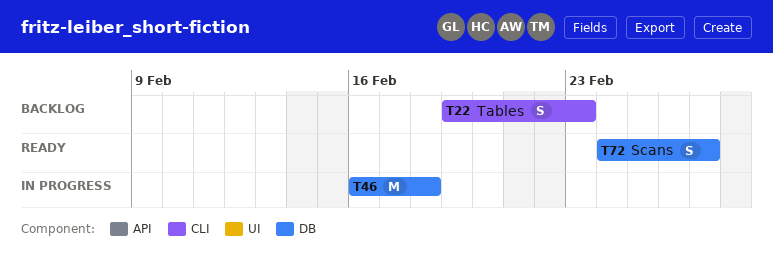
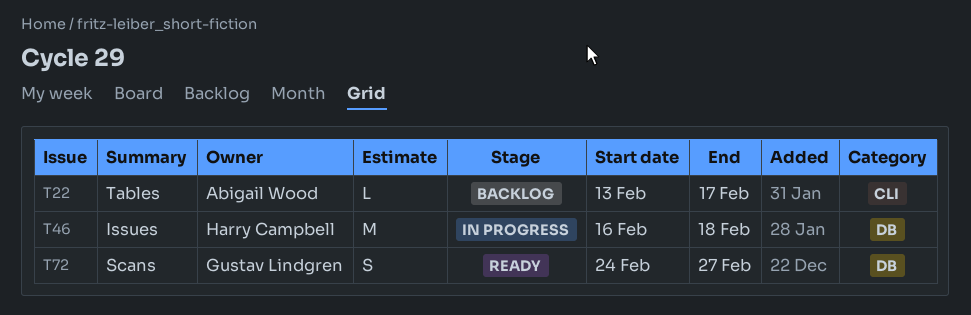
T22, estimate: S -> L
T22, start: Feb 19 -> Feb 13
T22, due: Feb 23 -> Feb 17

